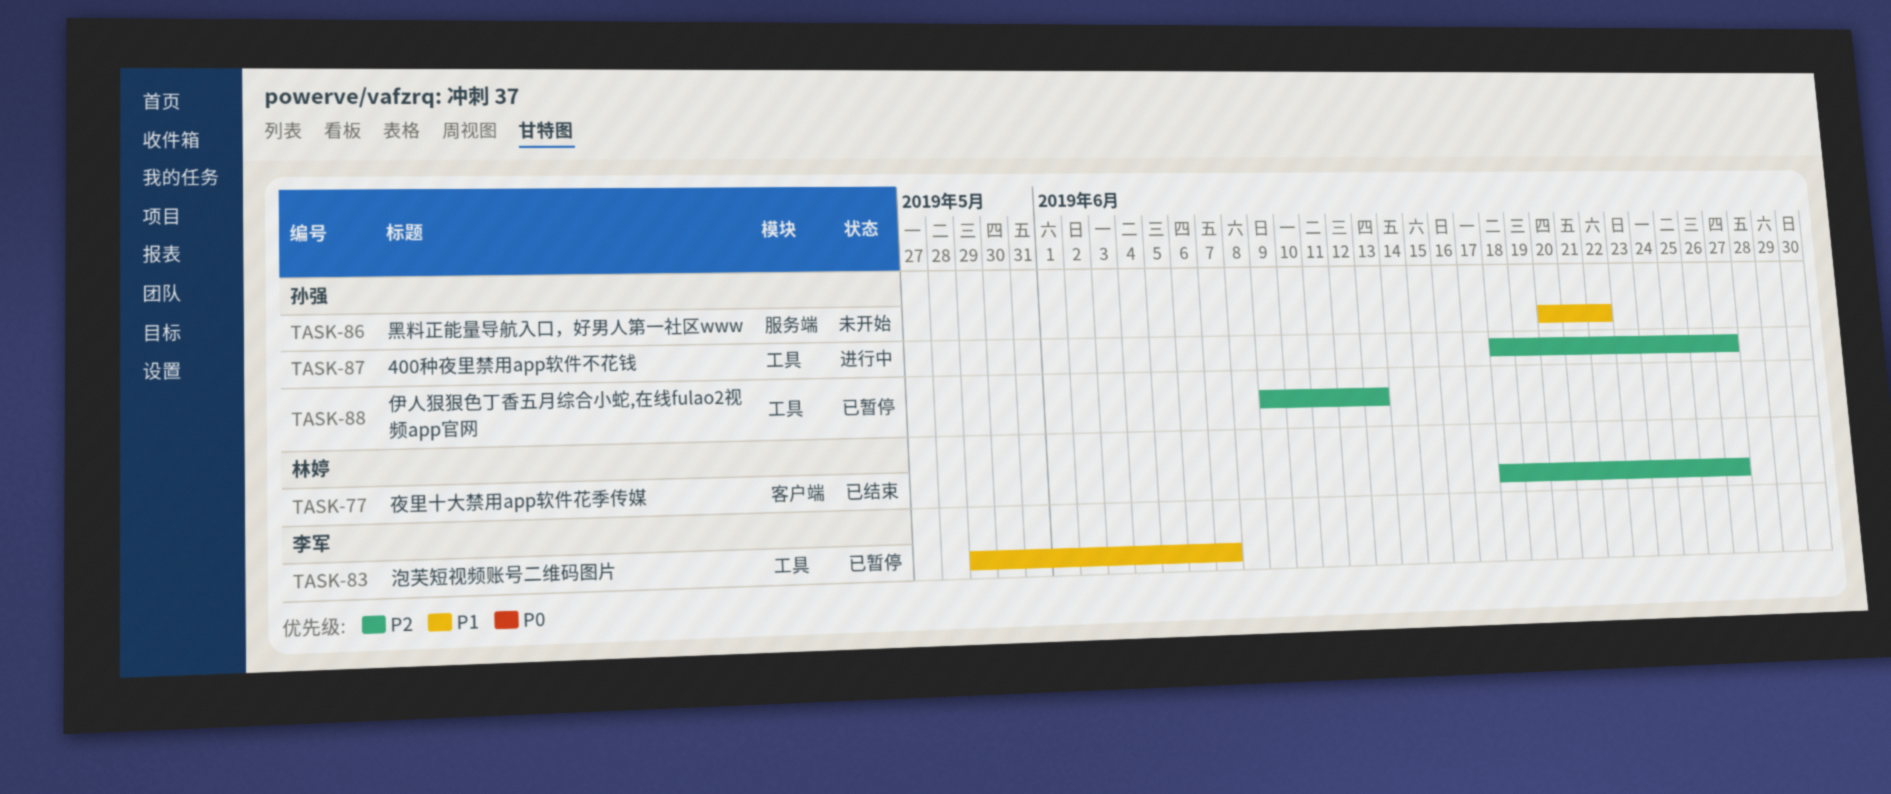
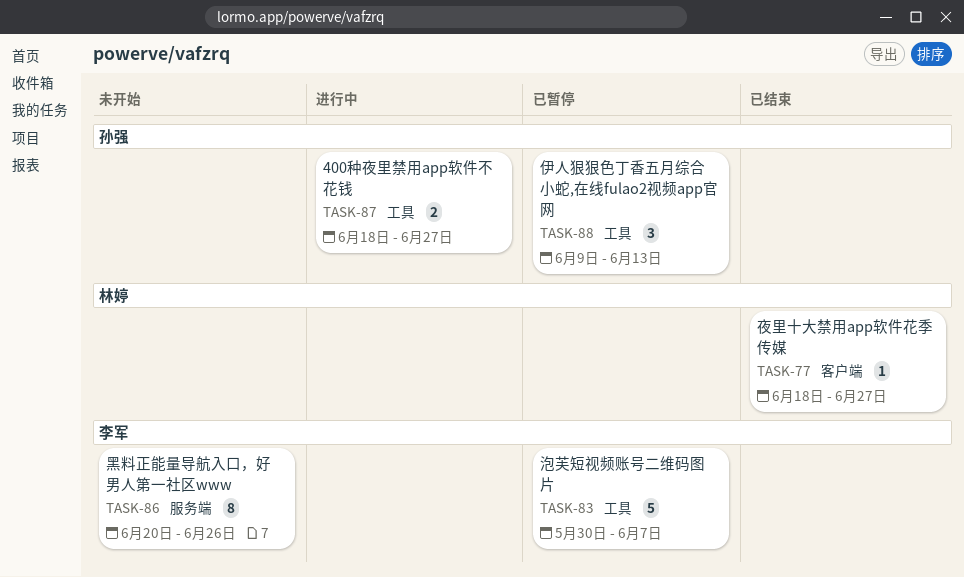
TASK-83, start: May 29 -> May 30
TASK-86, owner: 孙强 -> 李军
TASK-86, due: Jun 22 -> Jun 26

